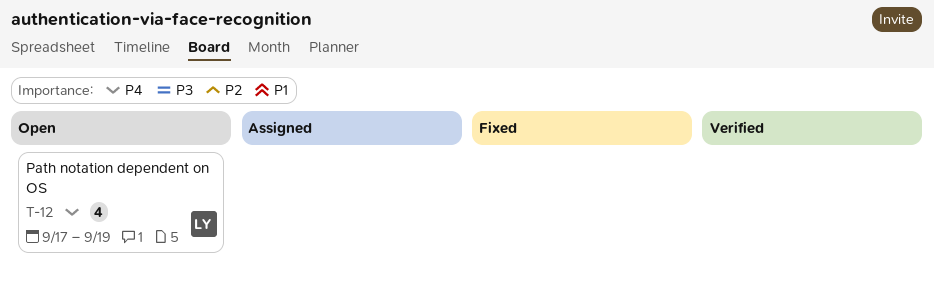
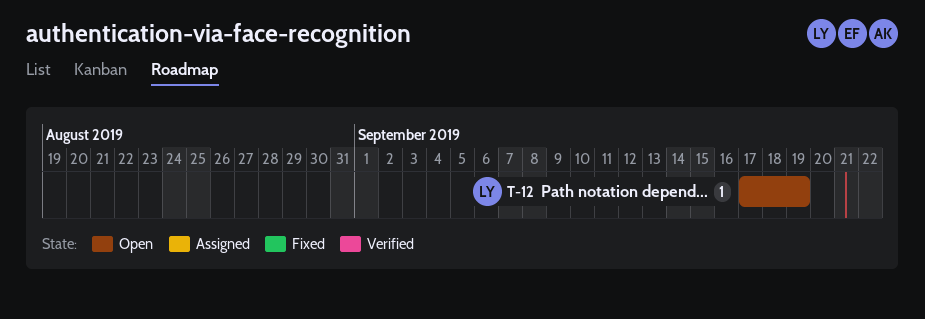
T-12, estimate: 4 -> 1

